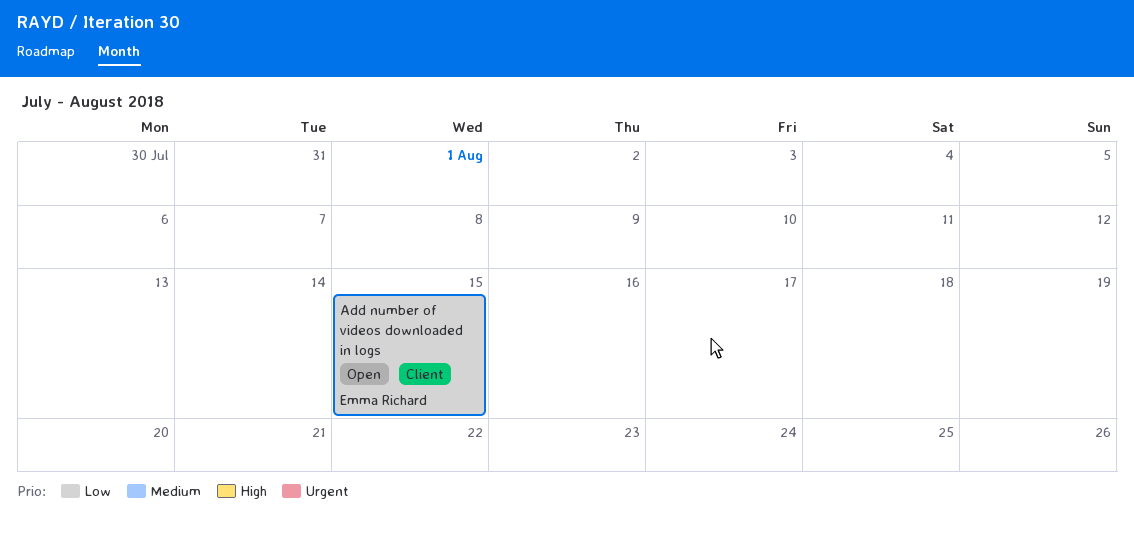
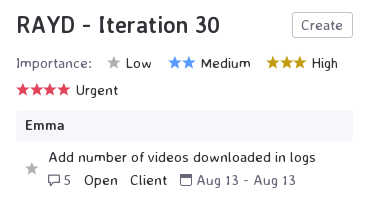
Add number of videos downloaded in logs, due: Aug 15 -> Aug 13

